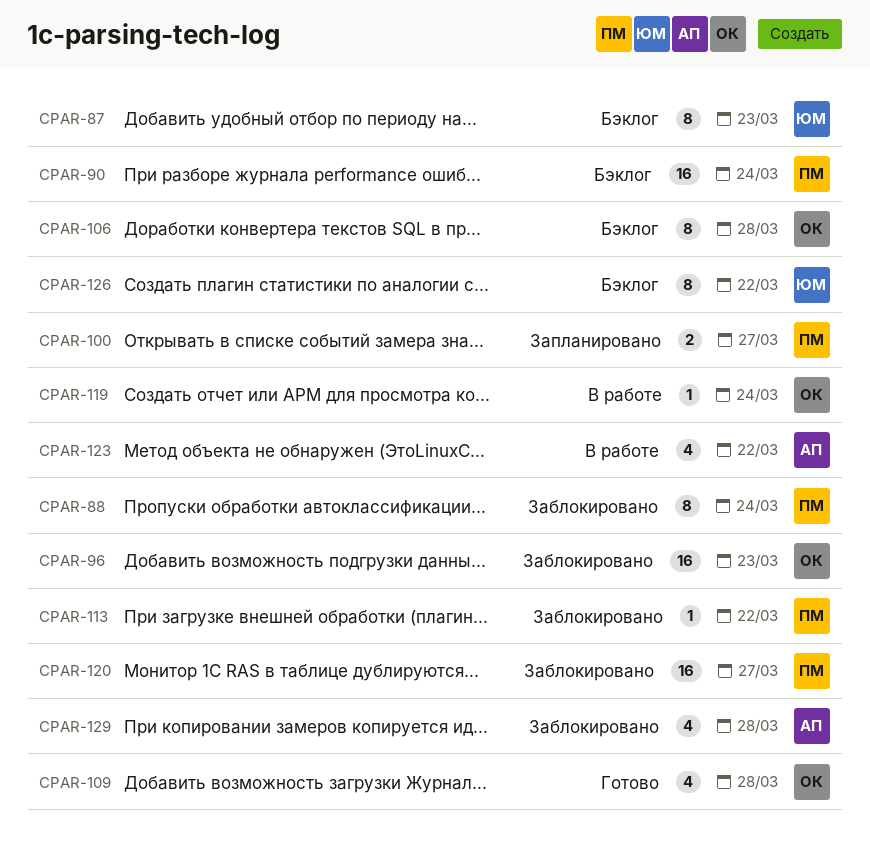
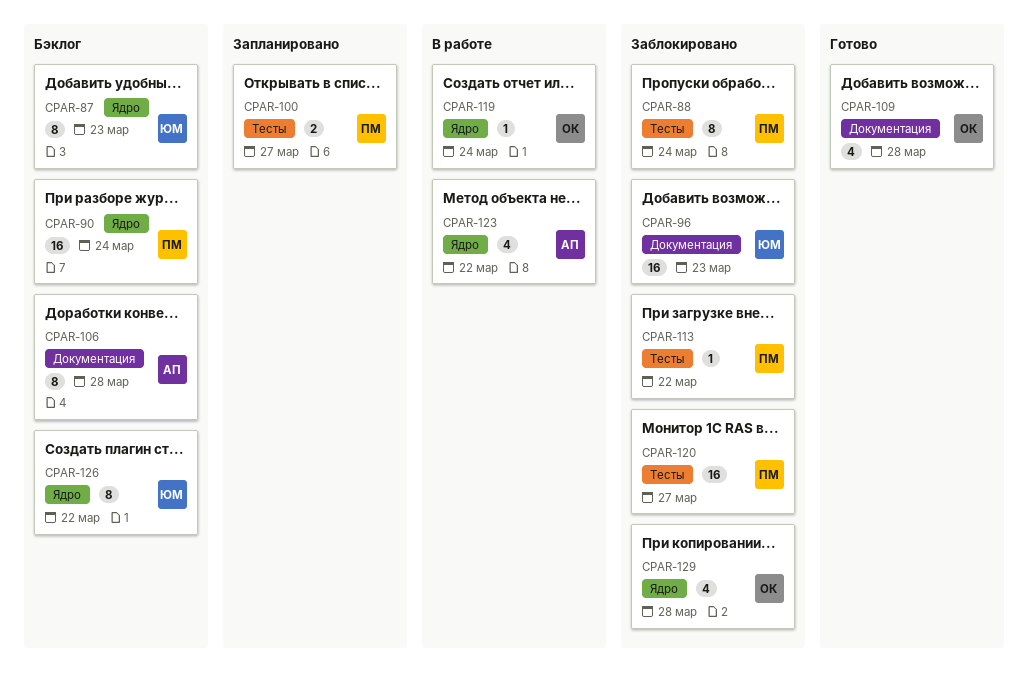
CPAR-96, owner: ОК -> ЮМ
CPAR-106, owner: ОК -> АП
CPAR-129, owner: АП -> ОК

